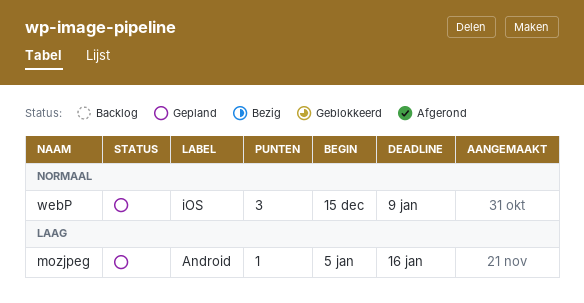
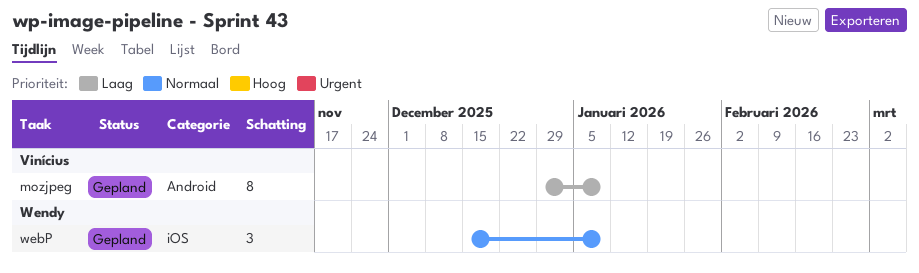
mozjpeg, estimate: 1 -> 8
mozjpeg, start: Jan 5 -> Dec 29
mozjpeg, due: Jan 16 -> Jan 9

